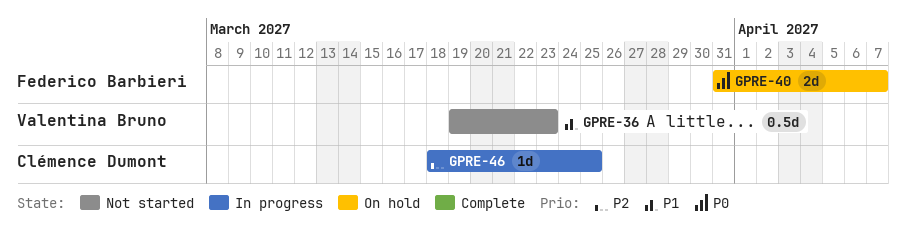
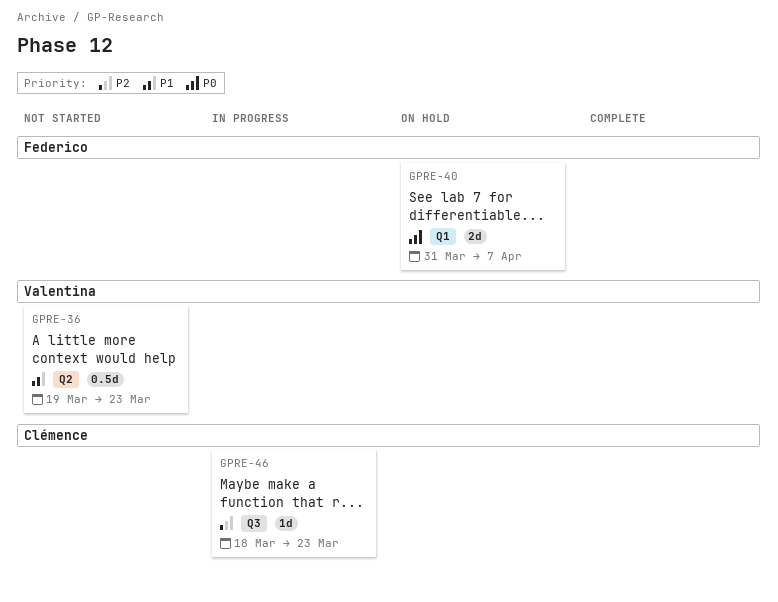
GPRE-46, due: Mar 25 -> Mar 23

